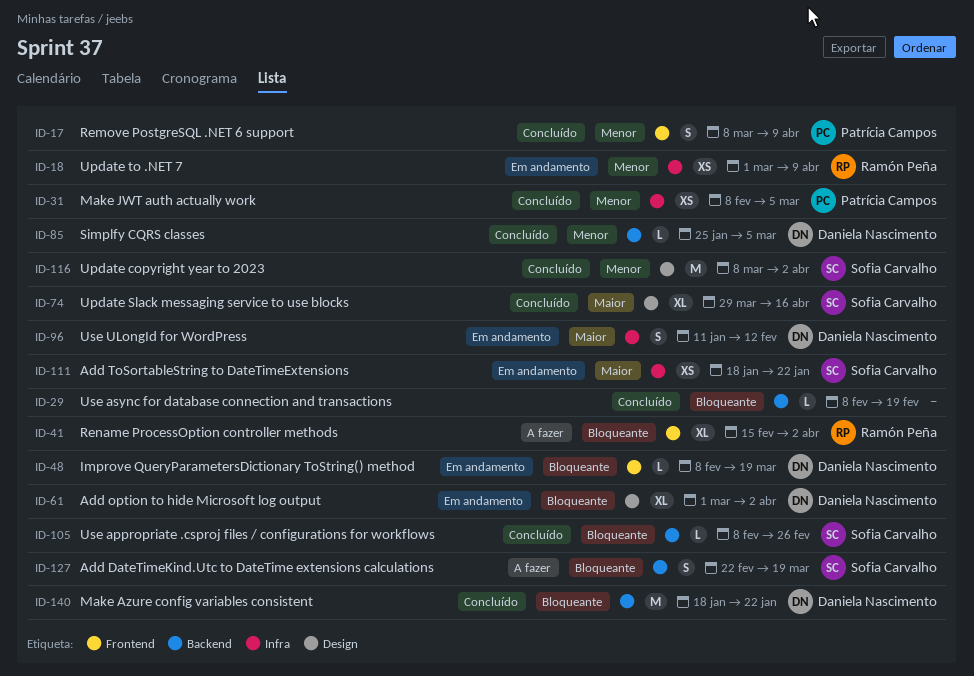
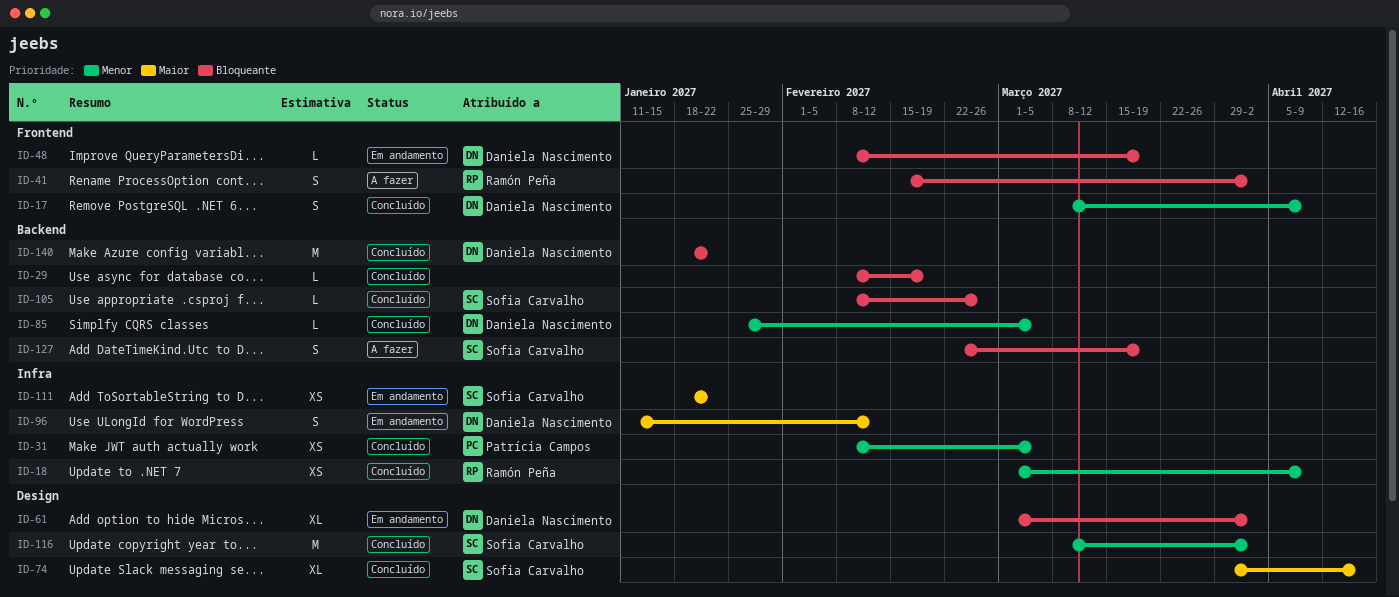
ID-17, owner: Patrícia Campos -> Daniela Nascimento
ID-18, status: Em andamento -> Concluído
ID-41, estimate: XL -> S

